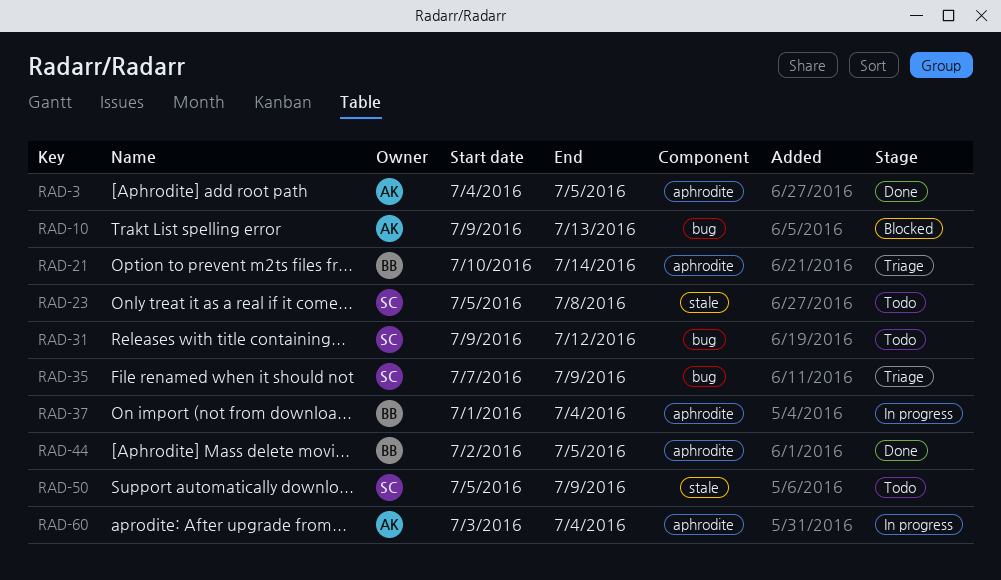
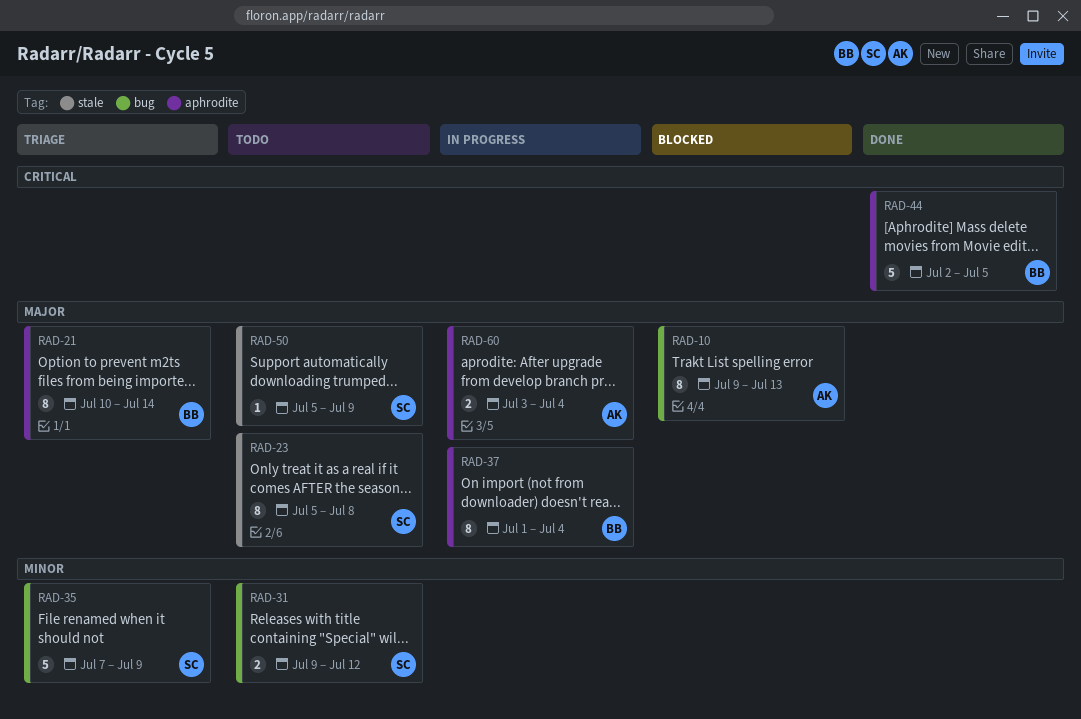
RAD-3: present -> none

